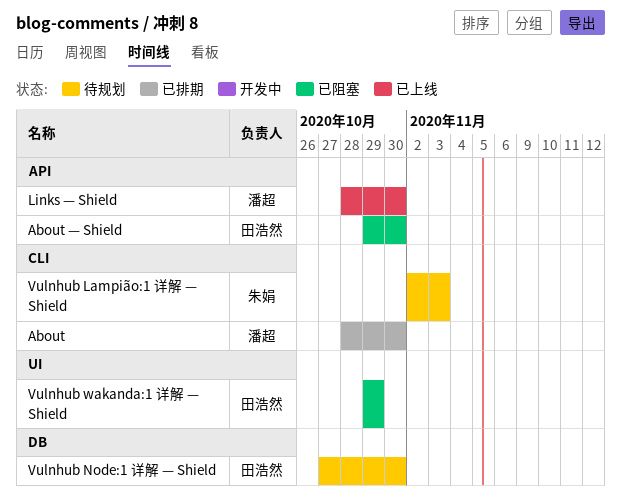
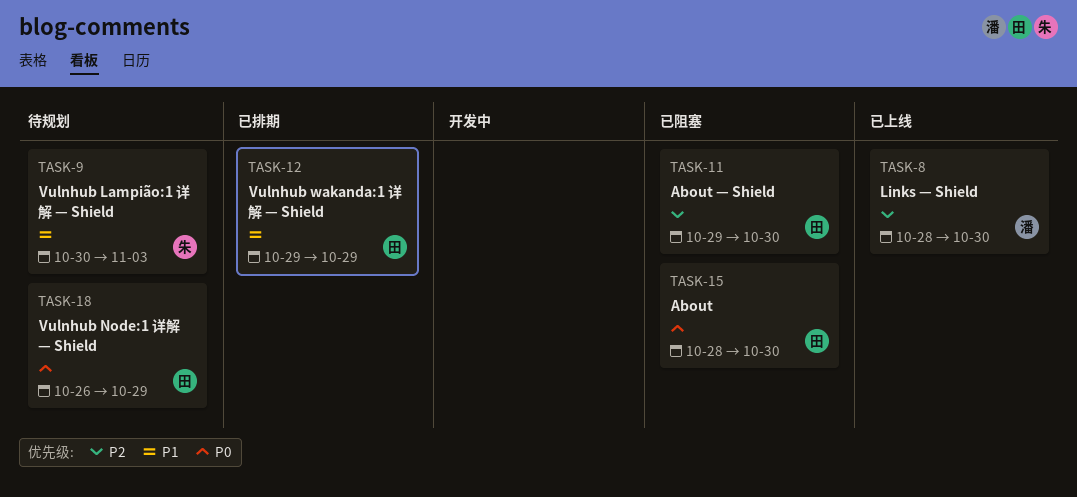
About, status: 已排期 -> 已阻塞
About, owner: 潘超 -> 田浩然
Vulnhub Lampião:1 详解 — Shield, start: Nov 2 -> Oct 30
Vulnhub Node:1 详解 — Shield, start: Oct 27 -> Oct 26
Vulnhub Node:1 详解 — Shield, due: Oct 30 -> Oct 29
Vulnhub wakanda:1 详解 — Shield, status: 已阻塞 -> 已排期

